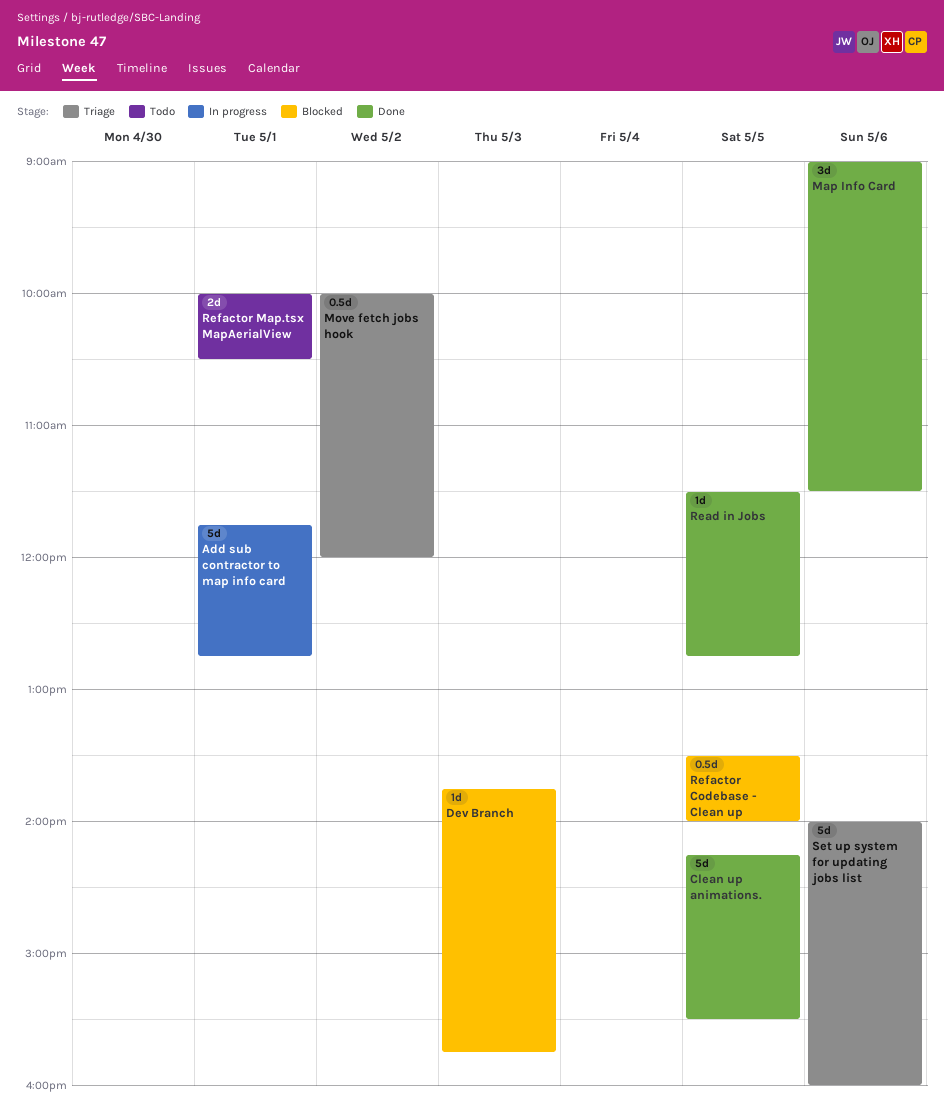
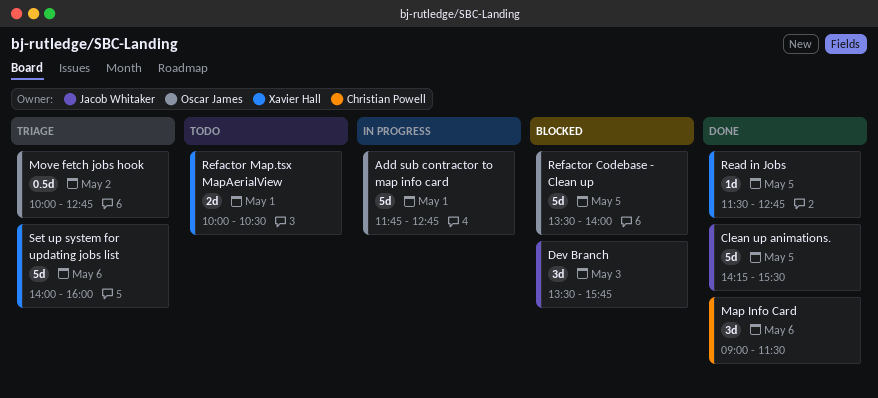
Dev Branch, estimate: 1d -> 3d
Dev Branch, begins: 13:45 -> 13:30
Move fetch jobs hook, ends: 12:00 -> 12:45
Refactor Codebase - Clean up, estimate: 0.5d -> 5d

